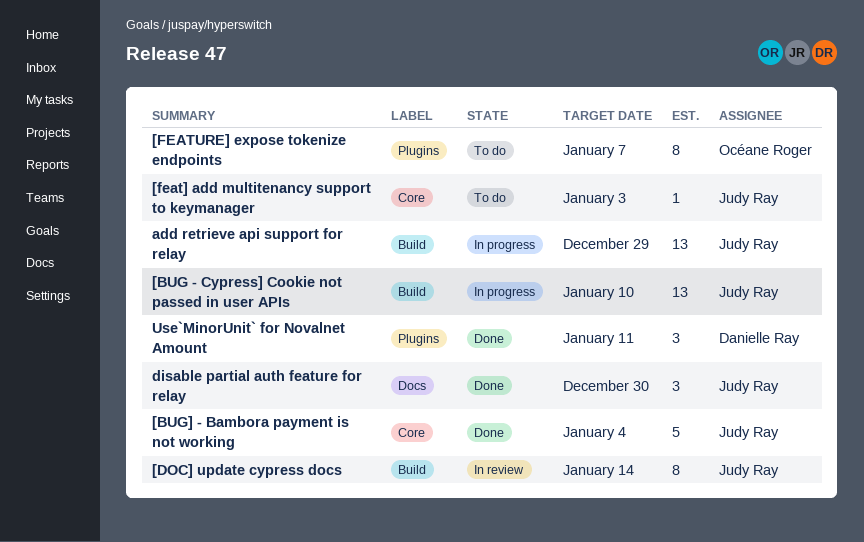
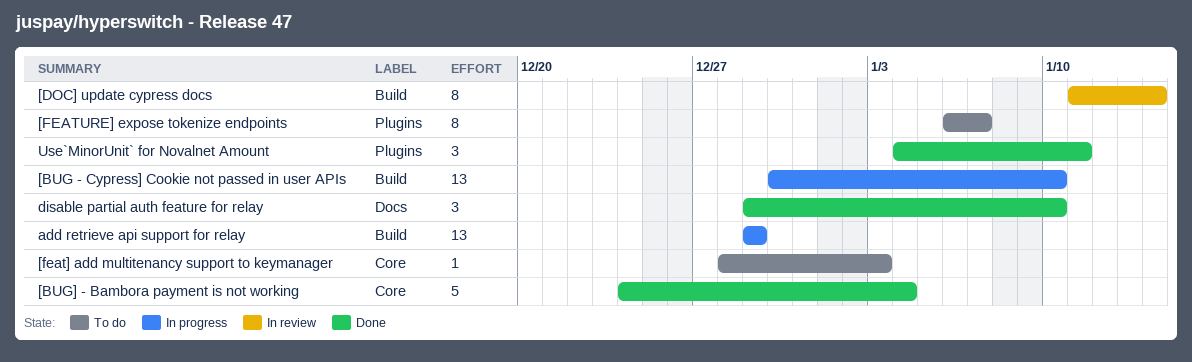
disable partial auth feature for relay, due: Dec 30 -> Jan 10

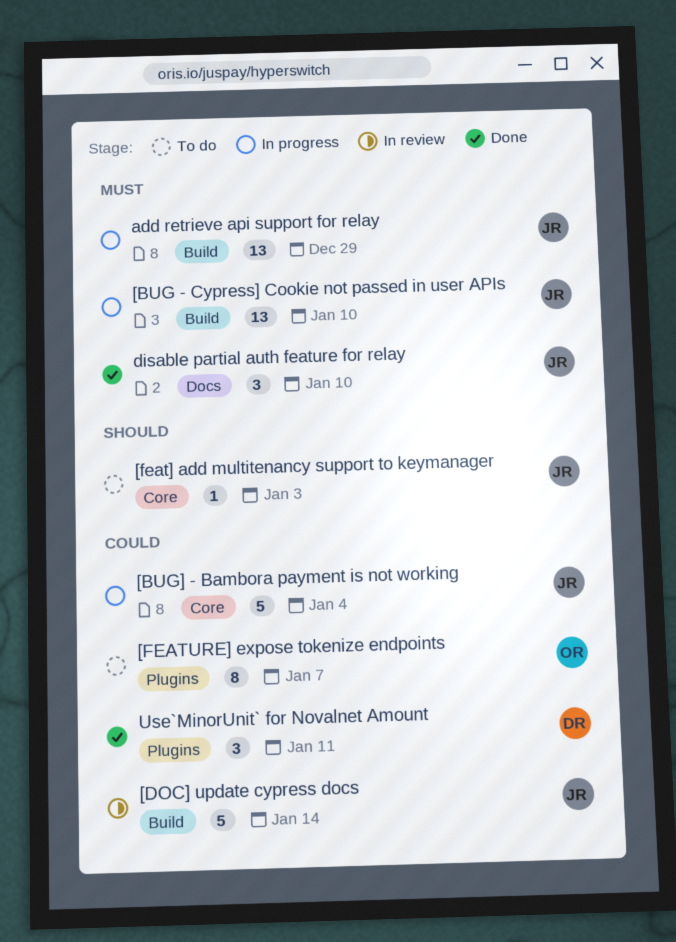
[BUG] - Bambora payment is not working, status: Done -> In progress
[DOC] update cypress docs, estimate: 8 -> 5

